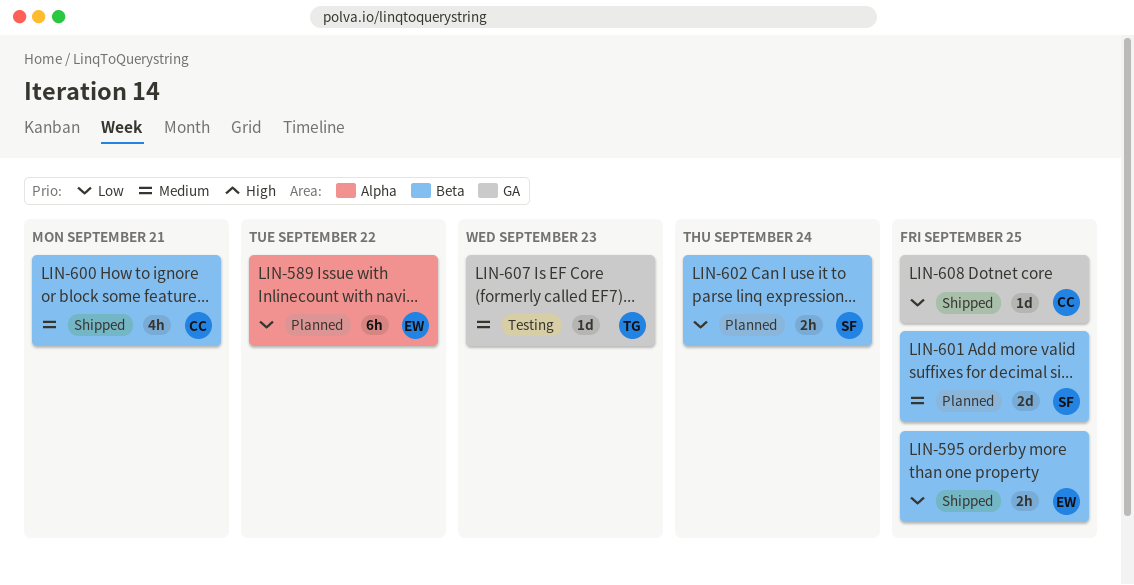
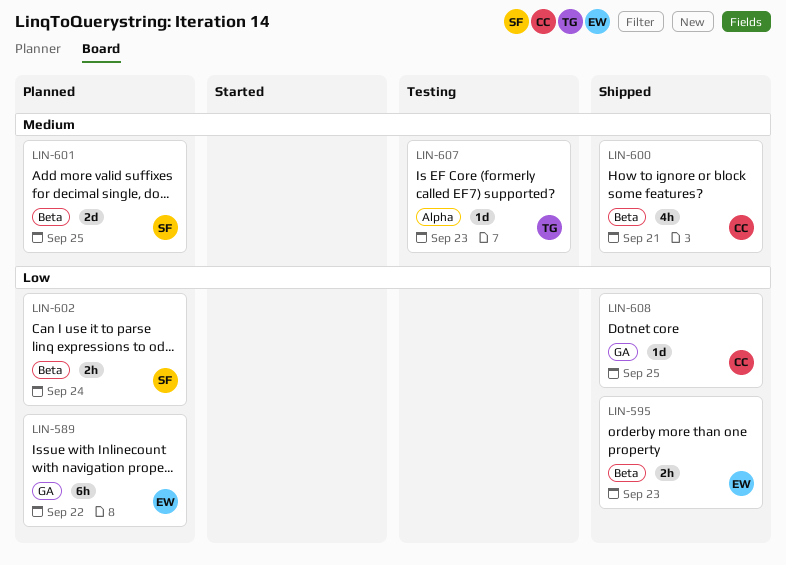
LIN-589, label: Alpha -> GA
LIN-595, due: Sep 25 -> Sep 23
LIN-607, label: GA -> Alpha

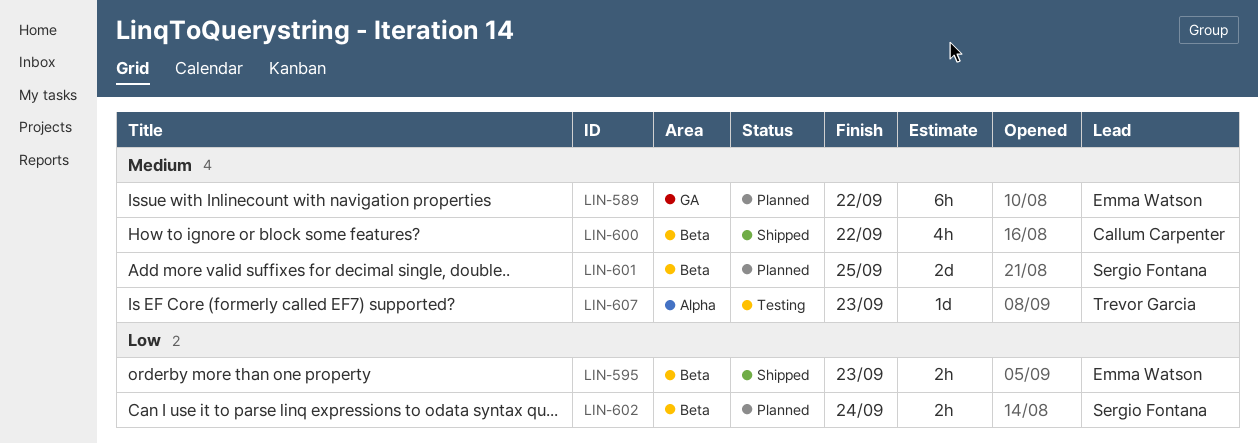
LIN-589, priority: Low -> Medium
LIN-600, due: Sep 21 -> Sep 22
LIN-608: present -> none

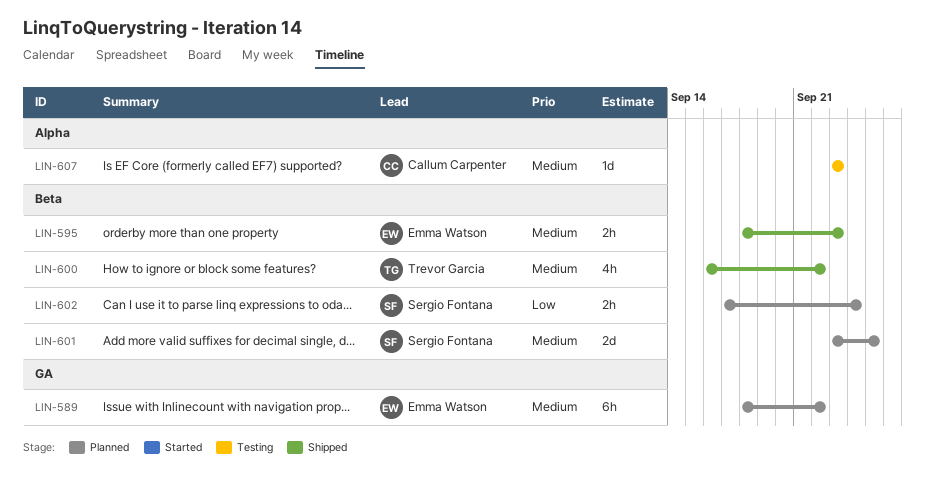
LIN-595, priority: Low -> Medium
LIN-600, owner: Callum Carpenter -> Trevor Garcia
LIN-607, owner: Trevor Garcia -> Callum Carpenter

